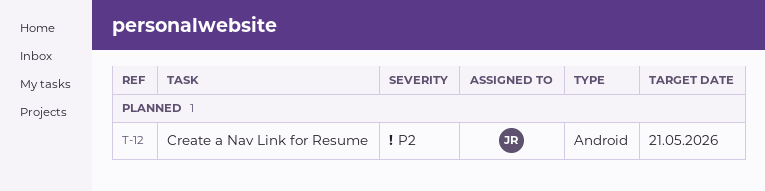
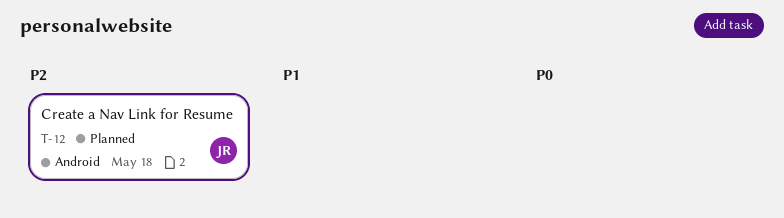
T-12, due: May 21 -> May 18

